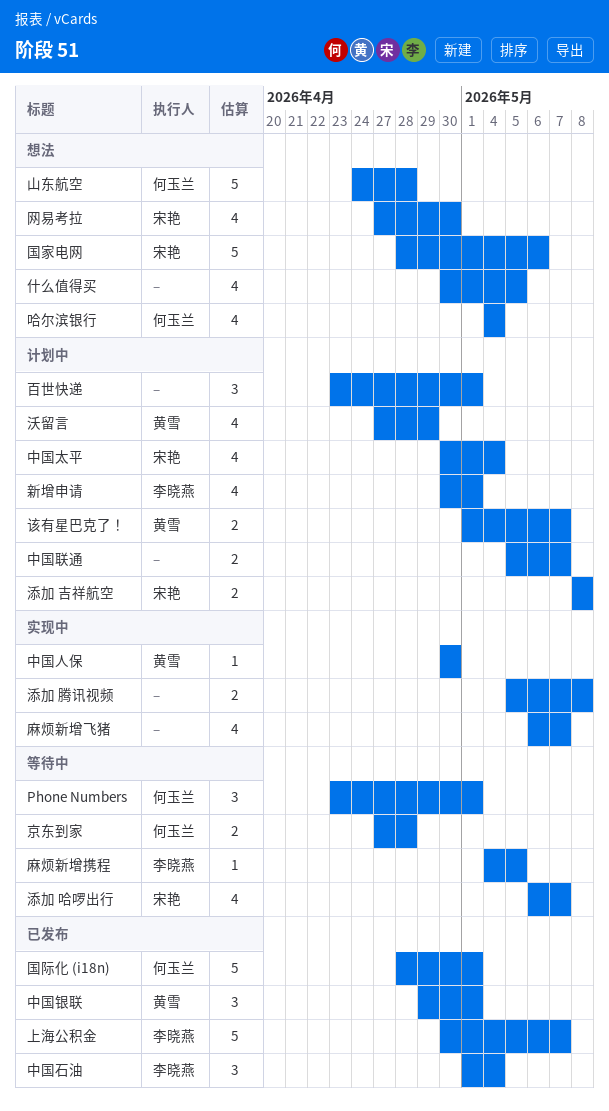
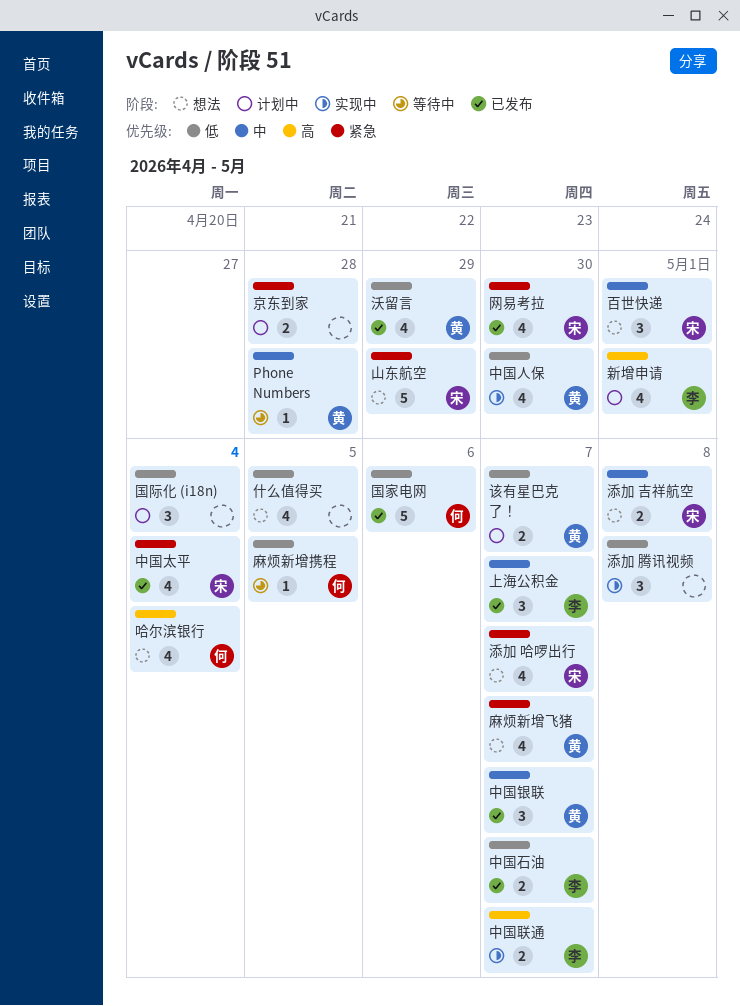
Phone Numbers, owner: 何玉兰 -> 黄雪
Phone Numbers, estimate: 3 -> 1
Phone Numbers, due: May 1 -> Apr 28
上海公积金, estimate: 5 -> 3
中国人保, estimate: 1 -> 4
中国太平, status: 计划中 -> 已发布
中国石油, estimate: 3 -> 2
中国石油, due: May 4 -> May 7
中国联通, status: 计划中 -> 实现中
中国联通, owner: none -> 李晓燕
中国银联, due: May 1 -> May 7
京东到家, status: 等待中 -> 计划中
京东到家, owner: 何玉兰 -> none
国家电网, status: 想法 -> 已发布
国家电网, owner: 宋艳 -> 何玉兰
国际化 (i18n), status: 已发布 -> 计划中
国际化 (i18n), owner: 何玉兰 -> none
国际化 (i18n), estimate: 5 -> 3
国际化 (i18n), due: May 1 -> May 4
山东航空, owner: 何玉兰 -> 宋艳
山东航空, due: Apr 28 -> Apr 29
沃留言, status: 计划中 -> 已发布
添加 吉祥航空, status: 计划中 -> 想法
添加 哈啰出行, status: 等待中 -> 想法
添加 腾讯视频, estimate: 2 -> 3
百世快递, status: 计划中 -> 想法
百世快递, owner: none -> 宋艳
网易考拉, status: 想法 -> 已发布
麻烦新增携程, owner: 李晓燕 -> 何玉兰
麻烦新增飞猪, status: 实现中 -> 想法
麻烦新增飞猪, owner: none -> 黄雪

